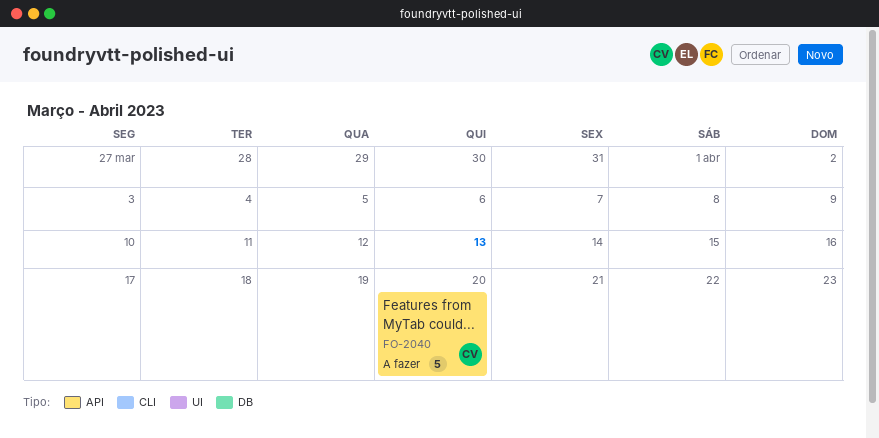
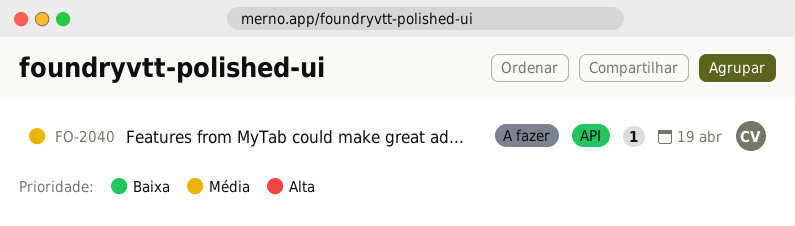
FO-2040, estimate: 5 -> 1
FO-2040, due: Apr 20 -> Apr 19

